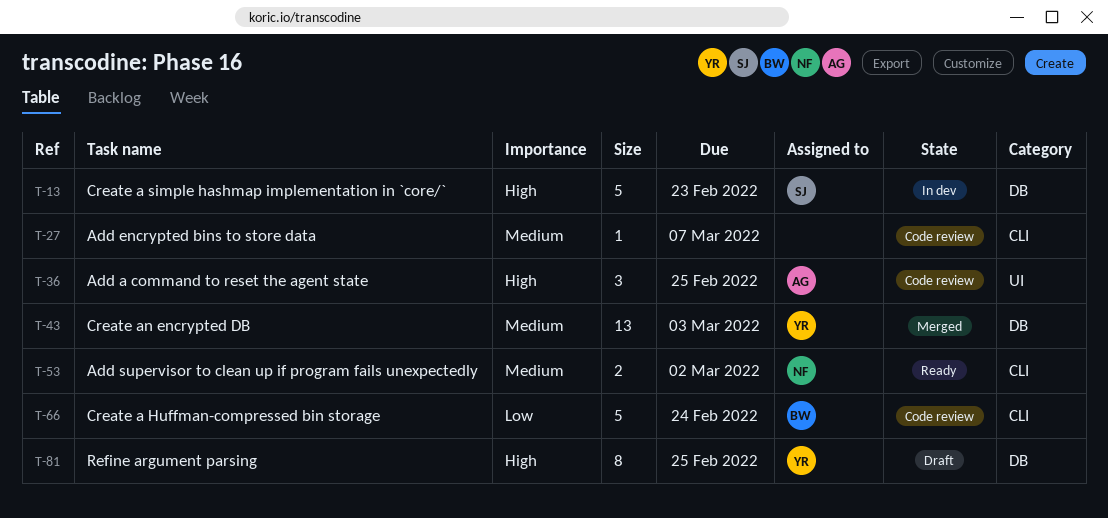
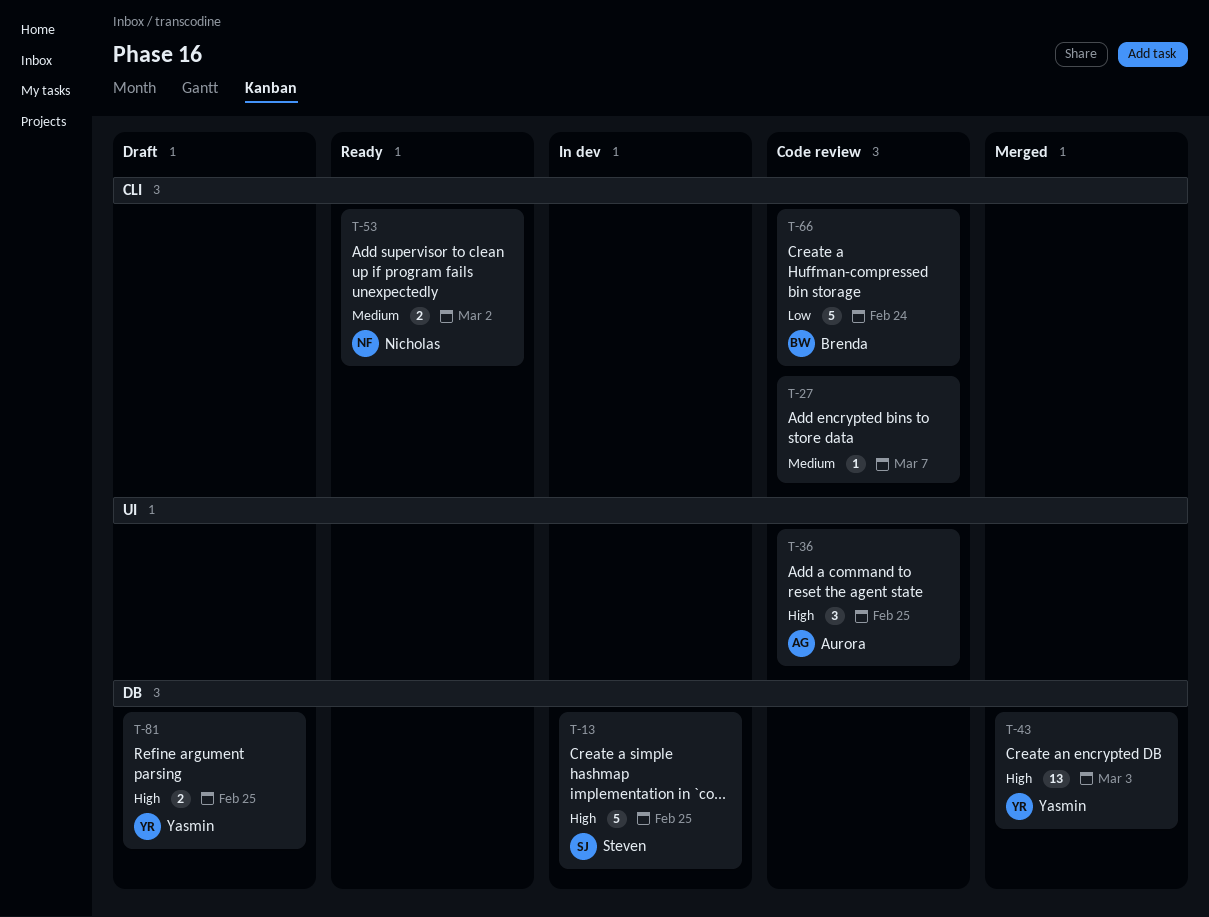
T-13, due: Feb 23 -> Feb 25
T-43, priority: Medium -> High
T-81, estimate: 8 -> 2

